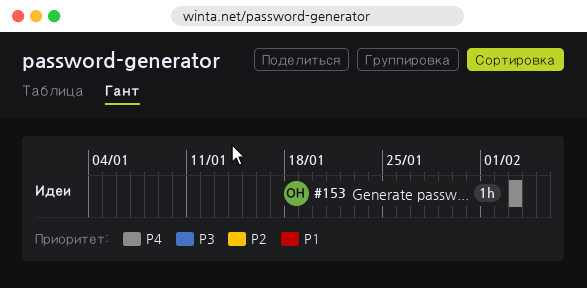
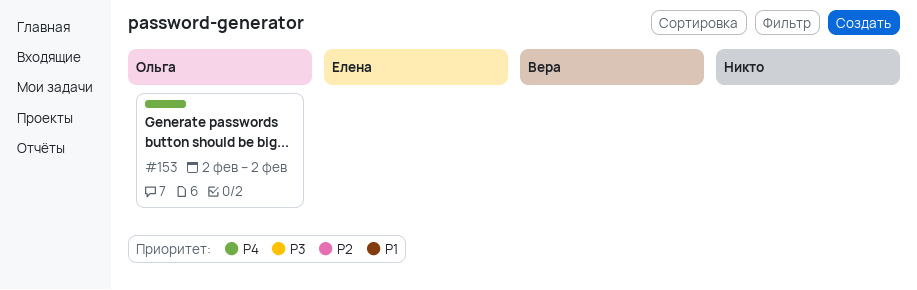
#153, start: Feb 3 -> Feb 2
#153, due: Feb 3 -> Feb 2

